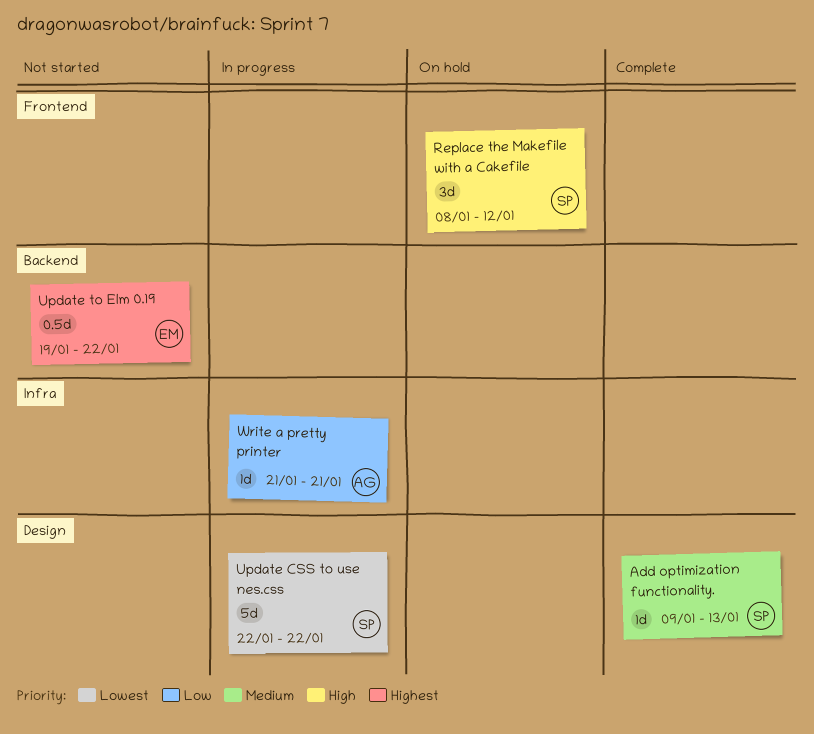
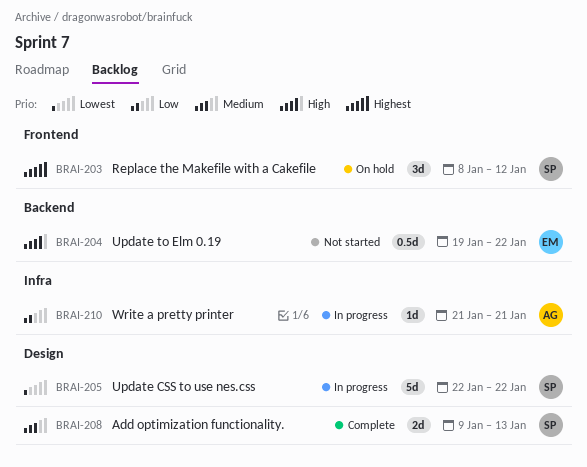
Add optimization functionality., estimate: 1d -> 2d
Replace the Makefile with a Cakefile, priority: High -> Highest
Update to Elm 0.19, priority: Highest -> High

